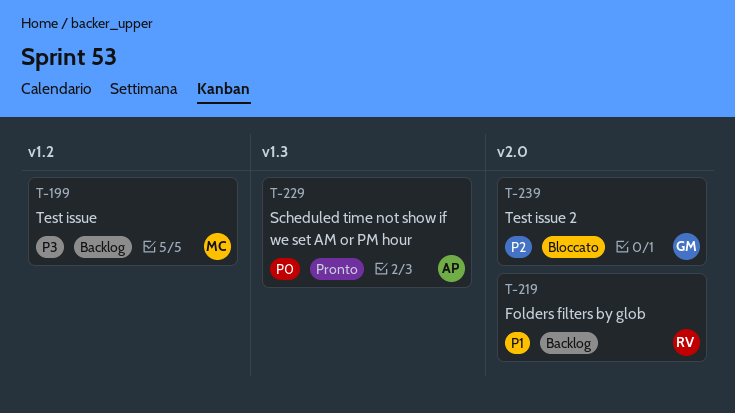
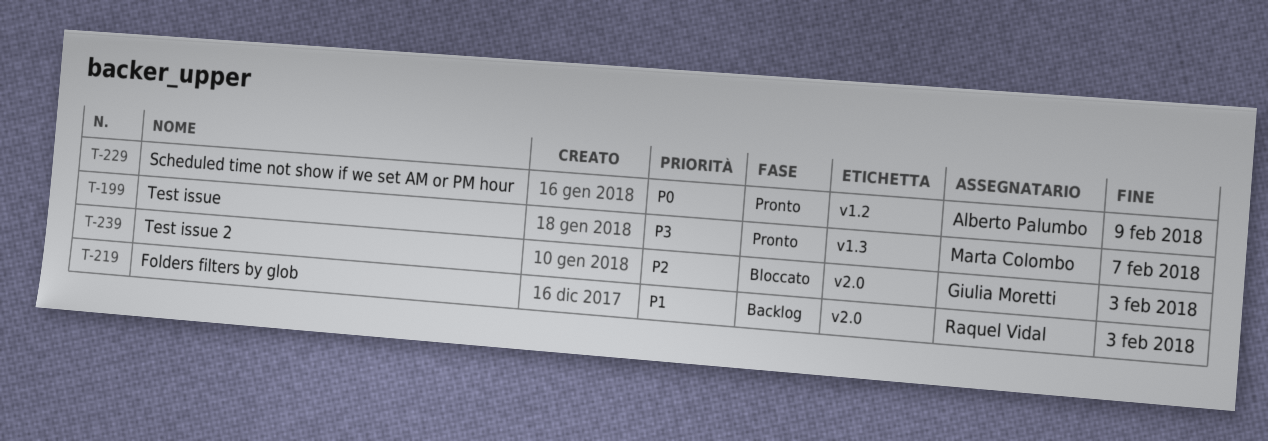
T-199, status: Backlog -> Pronto
T-199, label: v1.2 -> v1.3
T-229, label: v1.3 -> v1.2

